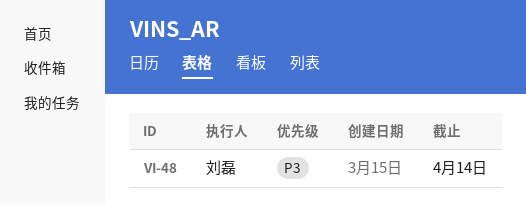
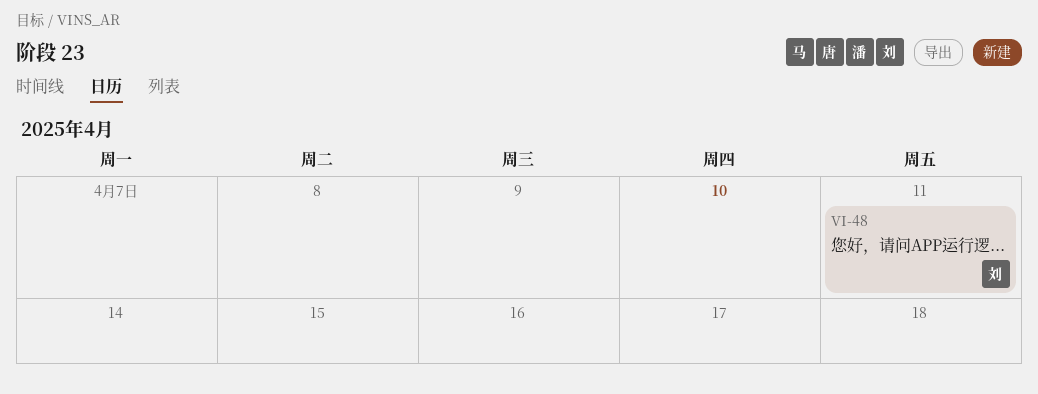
VI-48, due: Apr 14 -> Apr 11

